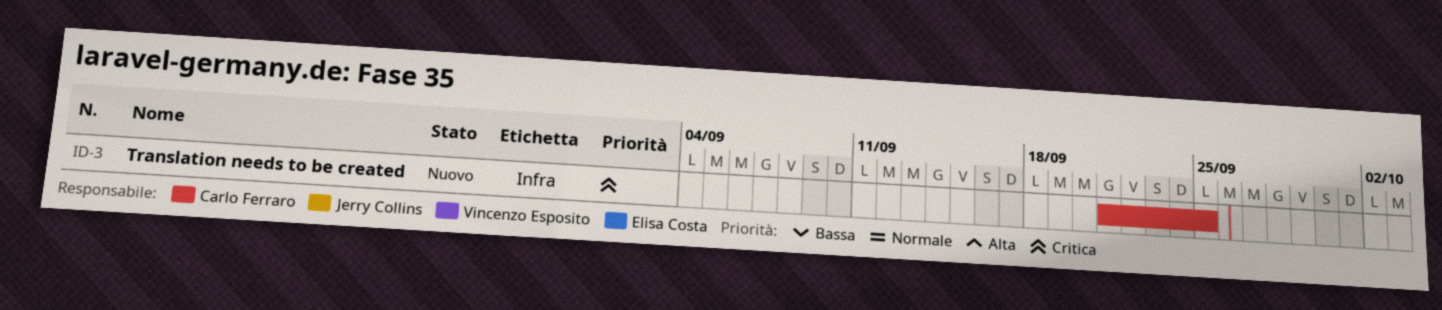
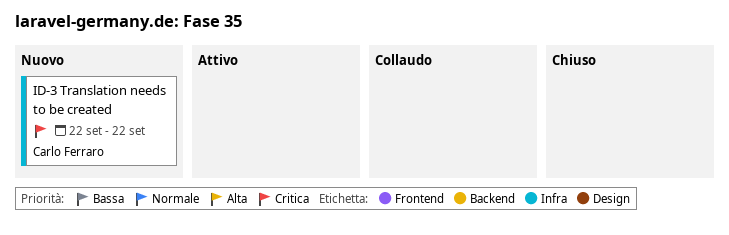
ID-3, start: Sep 21 -> Sep 22
ID-3, due: Sep 25 -> Sep 22

